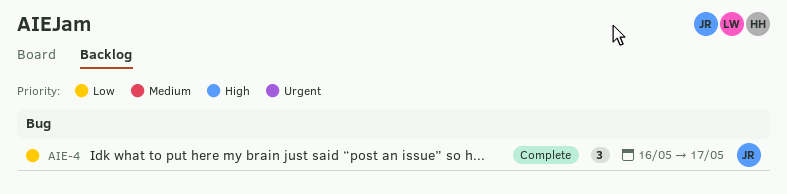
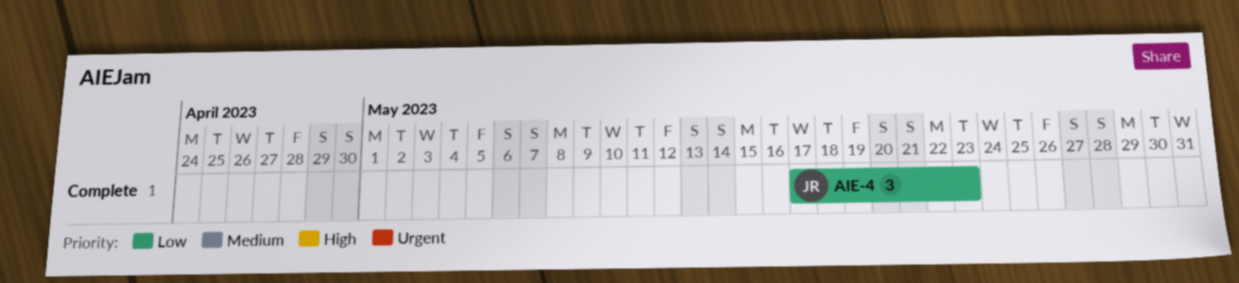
AIE-4, start: May 16 -> May 17
AIE-4, due: May 17 -> May 23

